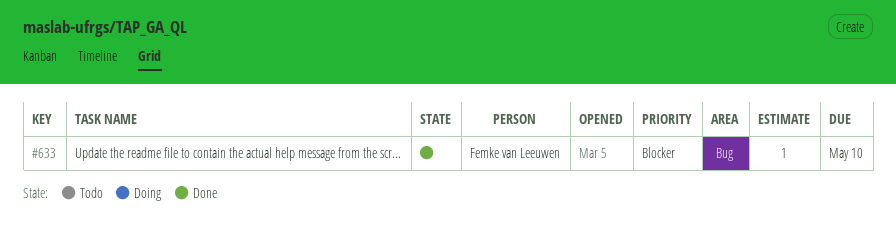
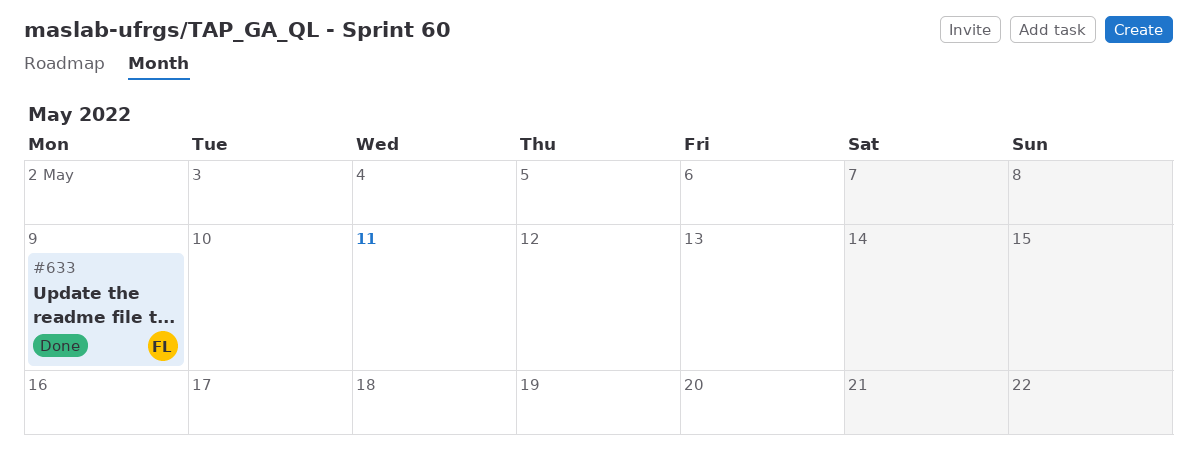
#633, due: May 10 -> May 9

